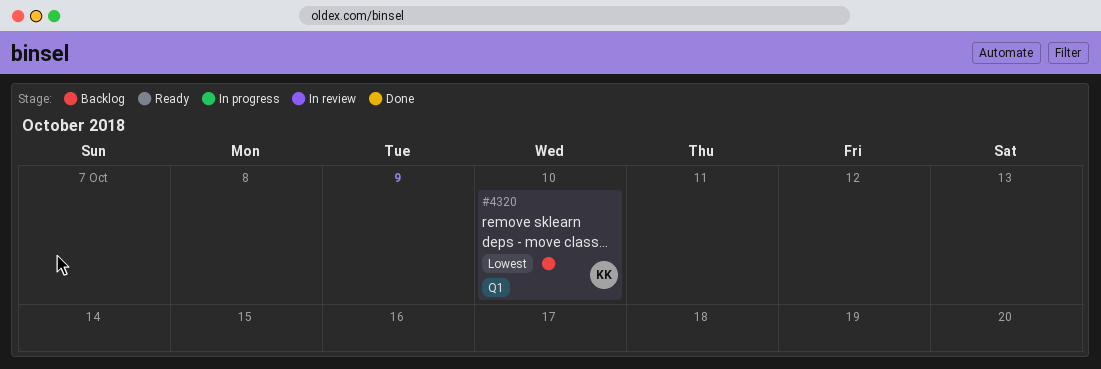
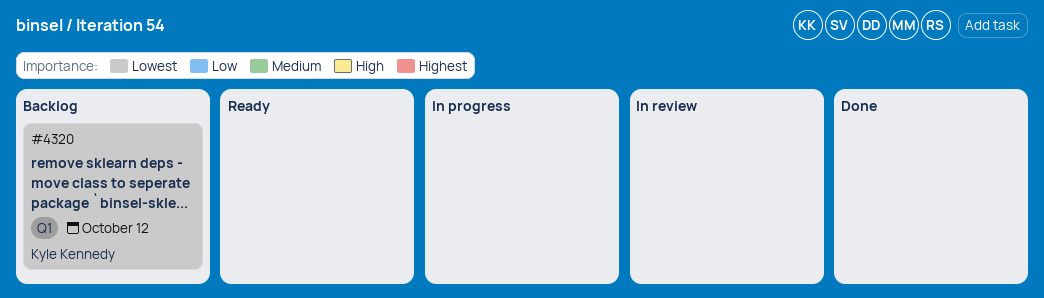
#4320, due: Oct 10 -> Oct 12

